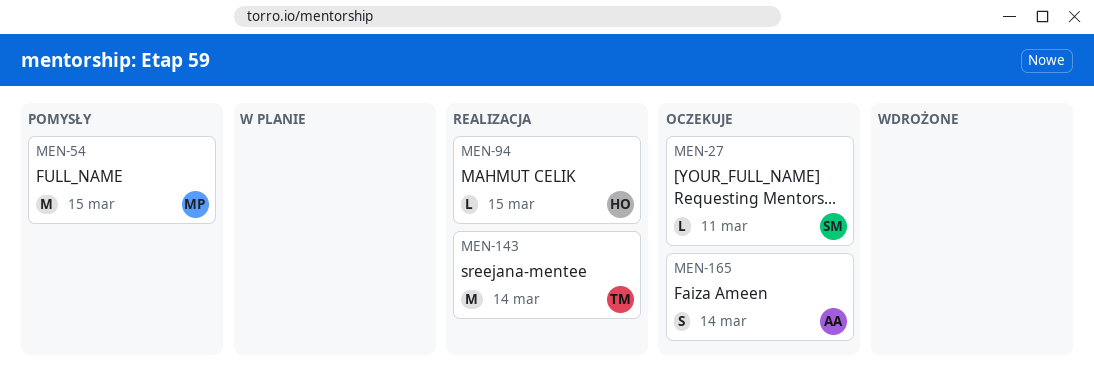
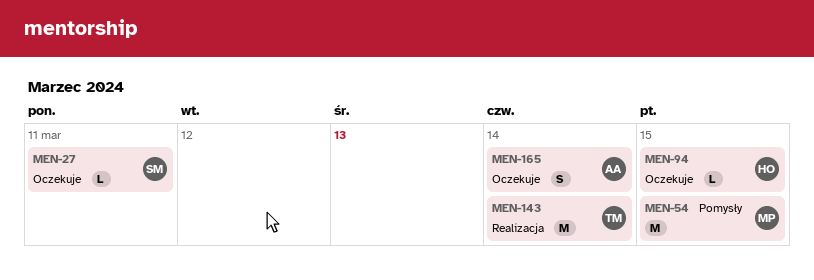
MEN-94, status: Realizacja -> Oczekuje

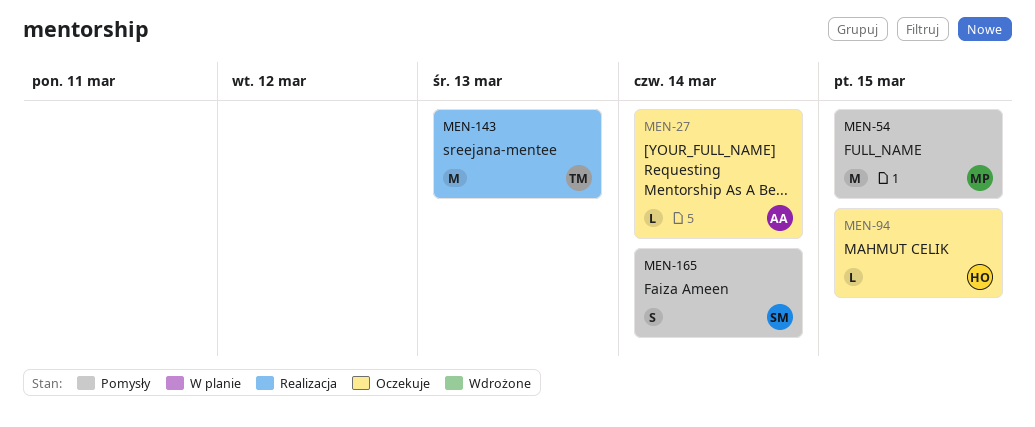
MEN-27, owner: SM -> AA
MEN-27, due: Mar 11 -> Mar 14
MEN-143, due: Mar 14 -> Mar 13
MEN-165, status: Oczekuje -> Pomysły
MEN-165, owner: AA -> SM

